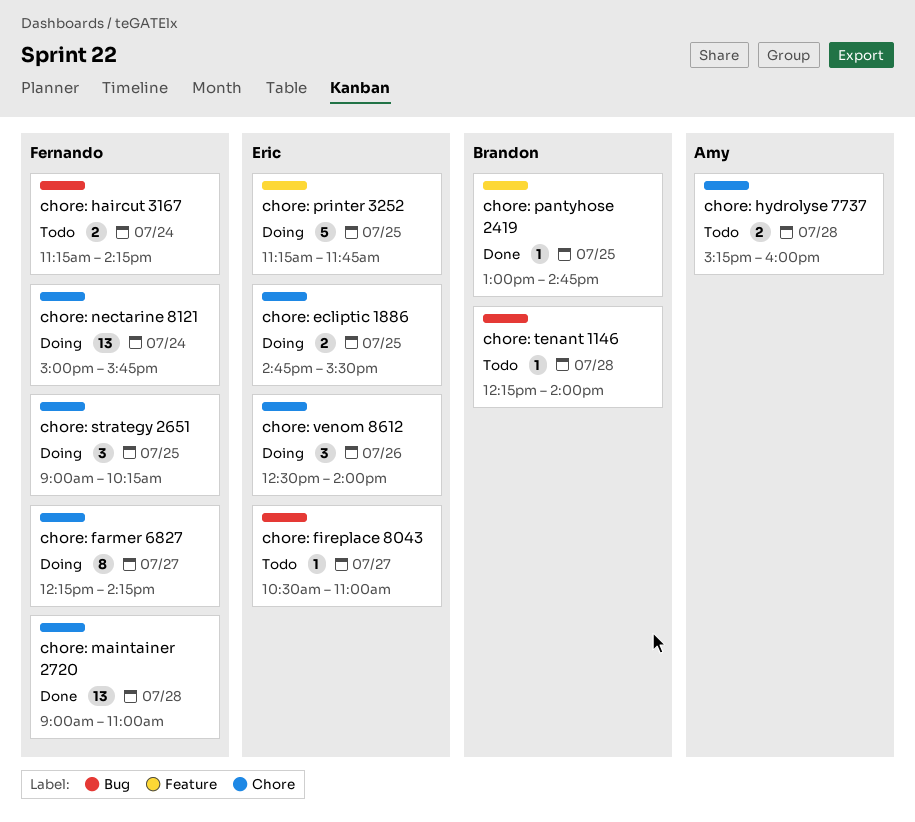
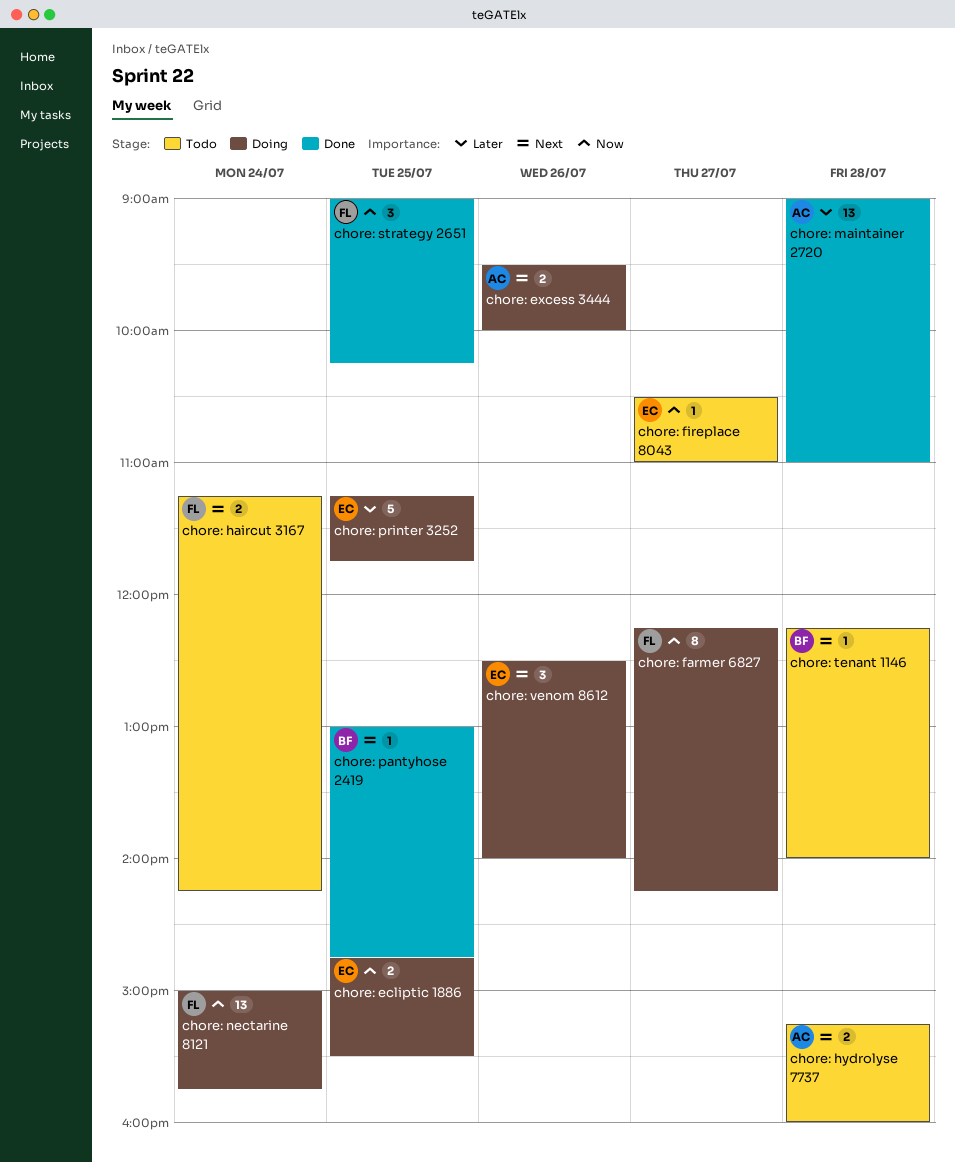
chore: excess 3444: none -> present
chore: maintainer 2720, owner: Fernando -> Amy
chore: strategy 2651, status: Doing -> Done

